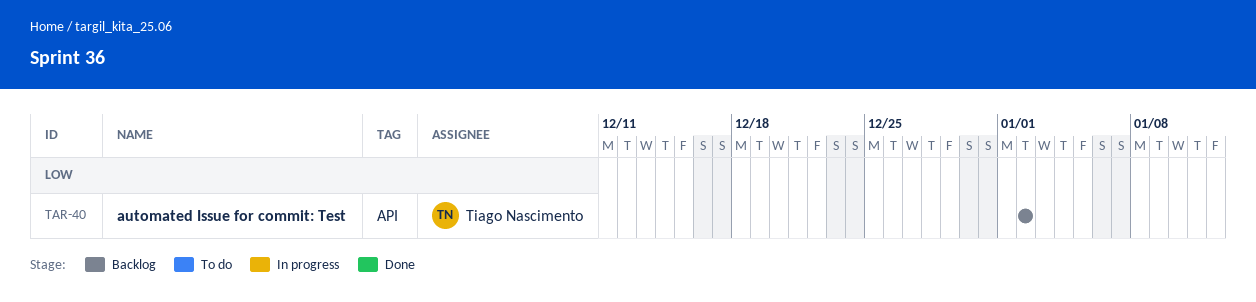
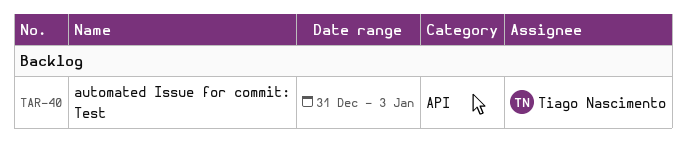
TAR-40, start: Jan 2 -> Dec 31
TAR-40, due: Jan 2 -> Jan 3

